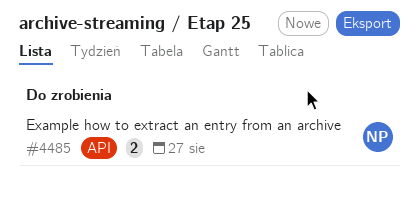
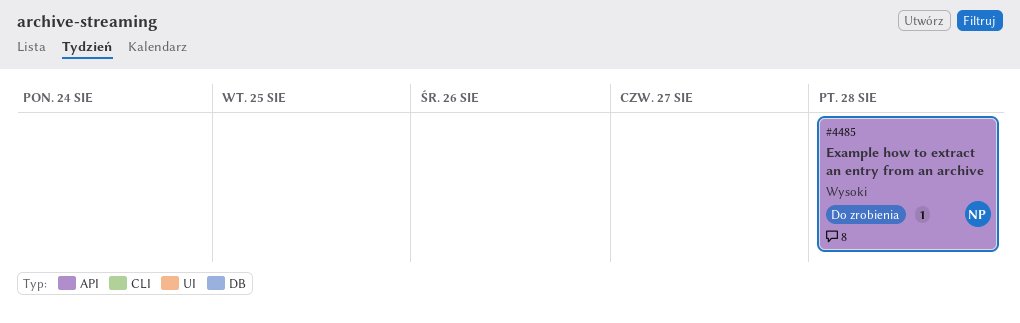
#4485, estimate: 2 -> 1
#4485, due: Aug 27 -> Aug 28

